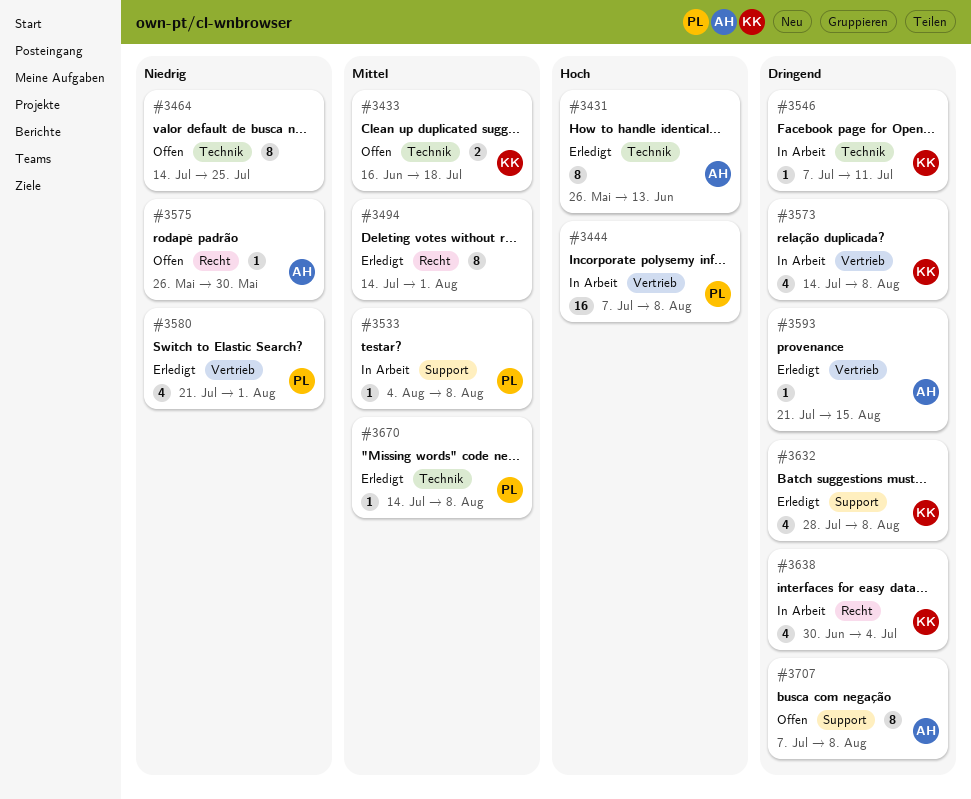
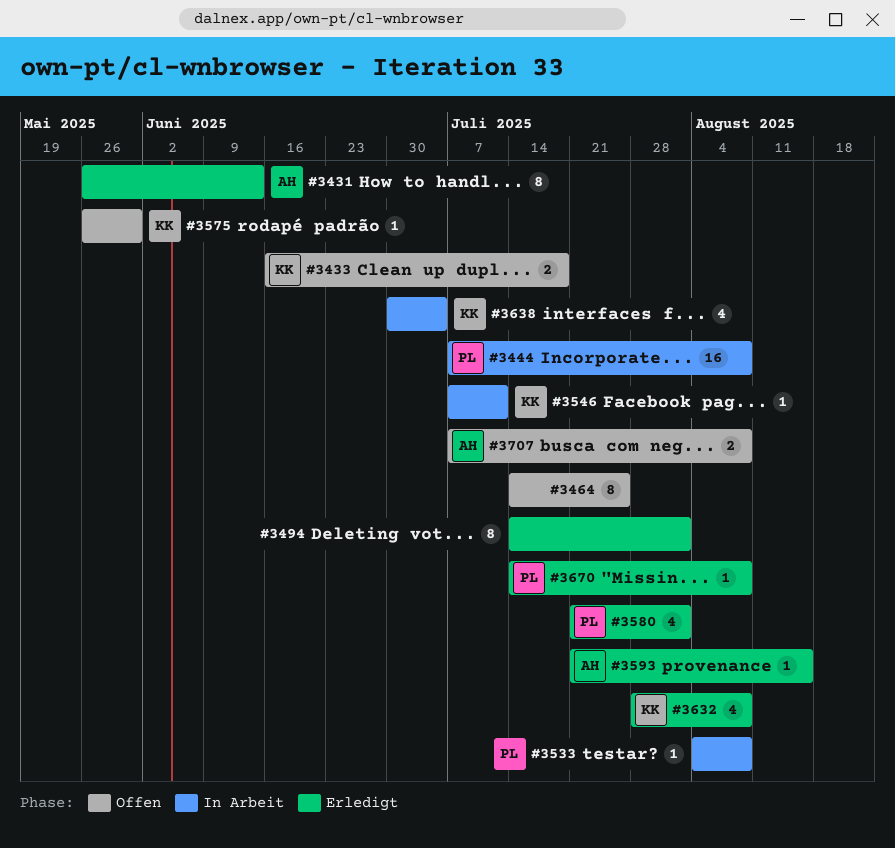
#3573: present -> none
#3575, owner: AH -> KK
#3707, estimate: 8 -> 2

